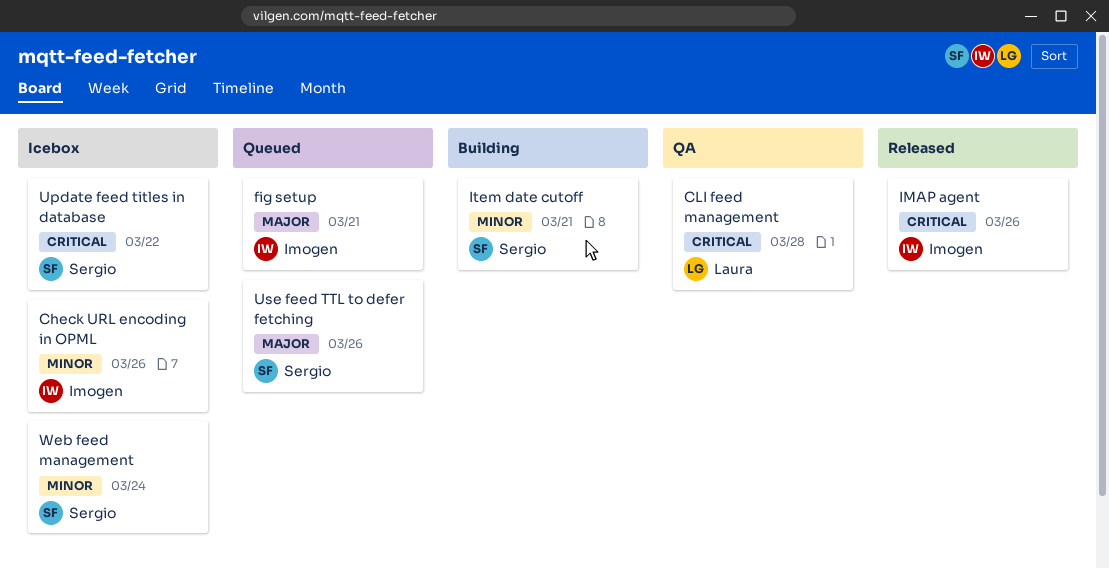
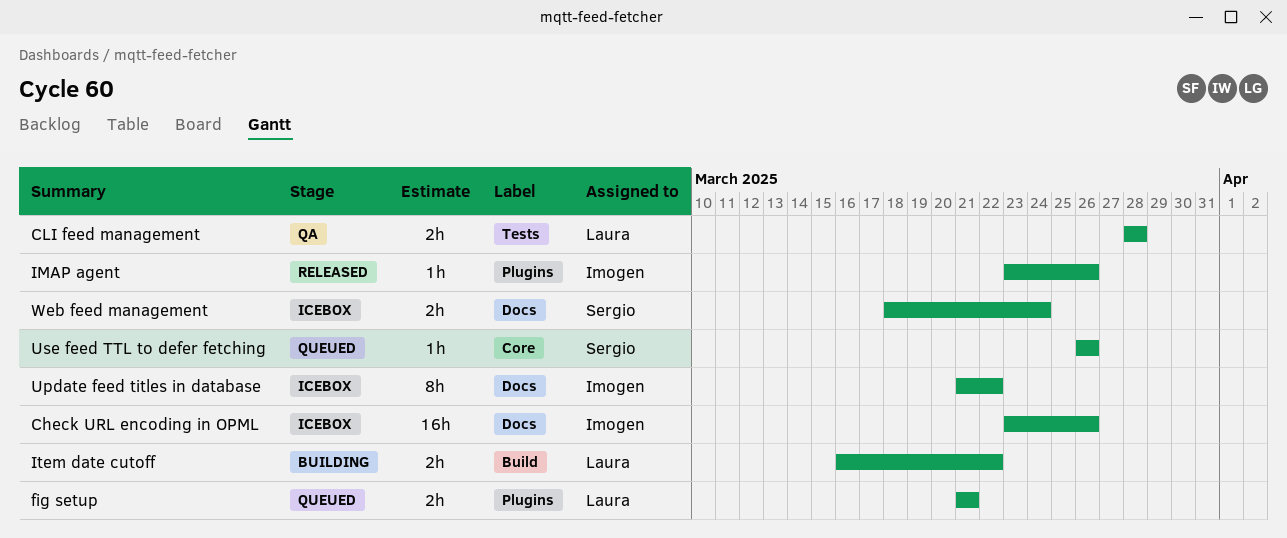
fig setup, owner: Imogen -> Laura
Item date cutoff, owner: Sergio -> Laura
Item date cutoff, due: Mar 21 -> Mar 22
Update feed titles in database, owner: Sergio -> Imogen

